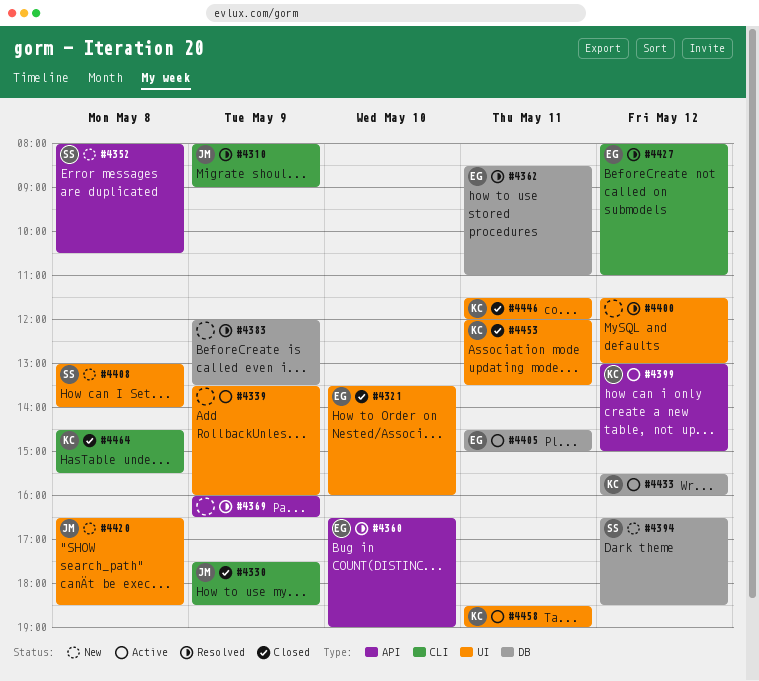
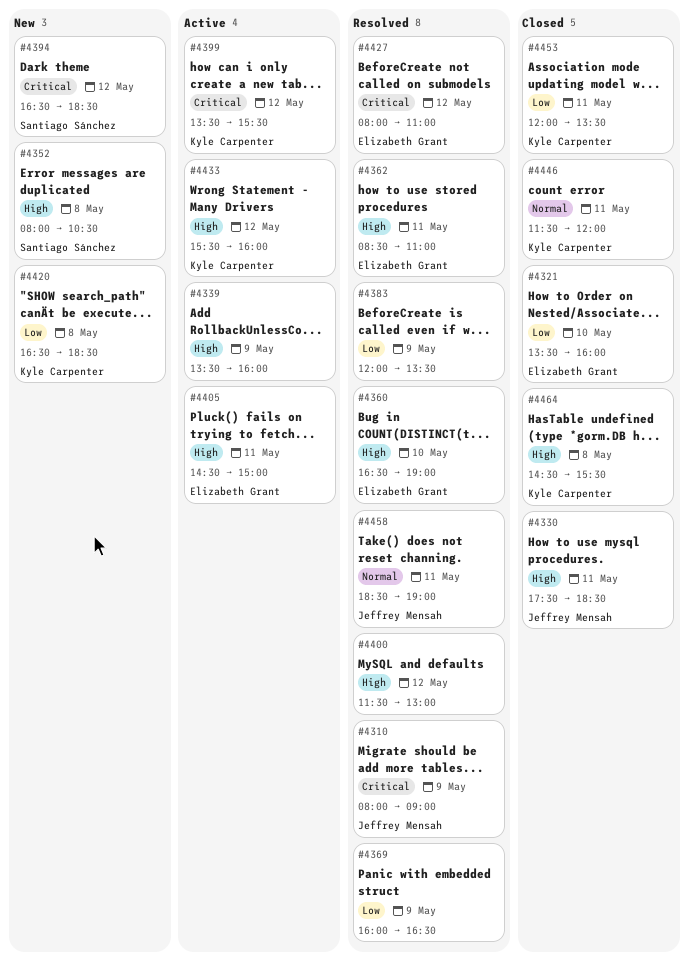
#4330, day: May 9 -> May 11
#4399, begins: 13:00 -> 13:30
#4399, ends: 15:00 -> 15:30
#4408: present -> none
#4420, owner: Jeffrey Mensah -> Kyle Carpenter
#4458, status: Active -> Resolved
#4458, owner: Kyle Carpenter -> Jeffrey Mensah

